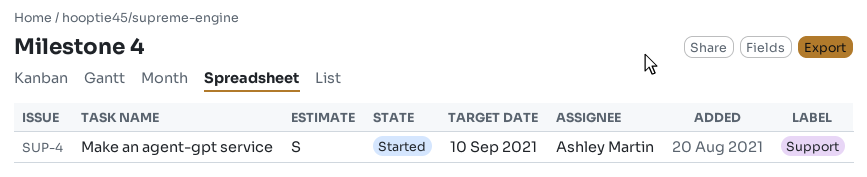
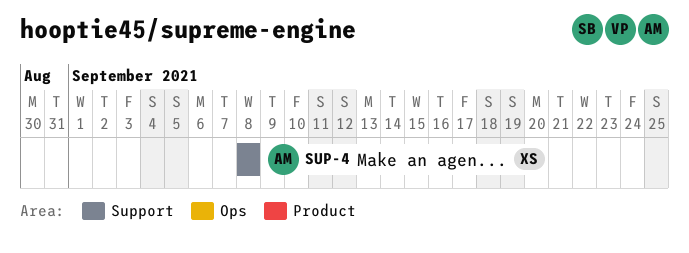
SUP-4, estimate: S -> XS
SUP-4, due: Sep 10 -> Sep 8

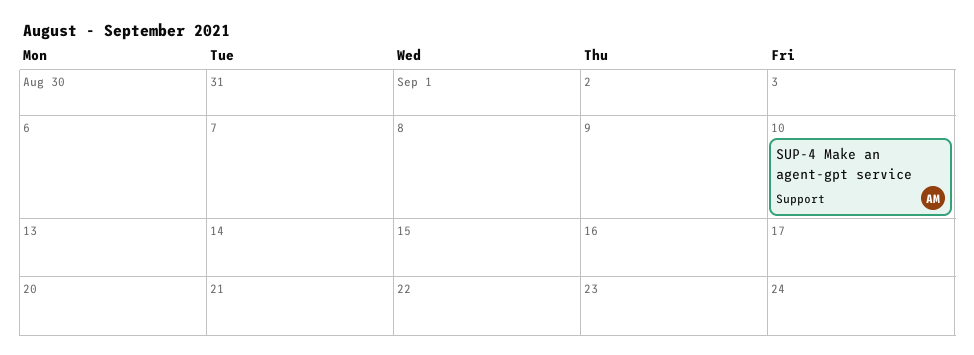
SUP-4, due: Sep 8 -> Sep 10

